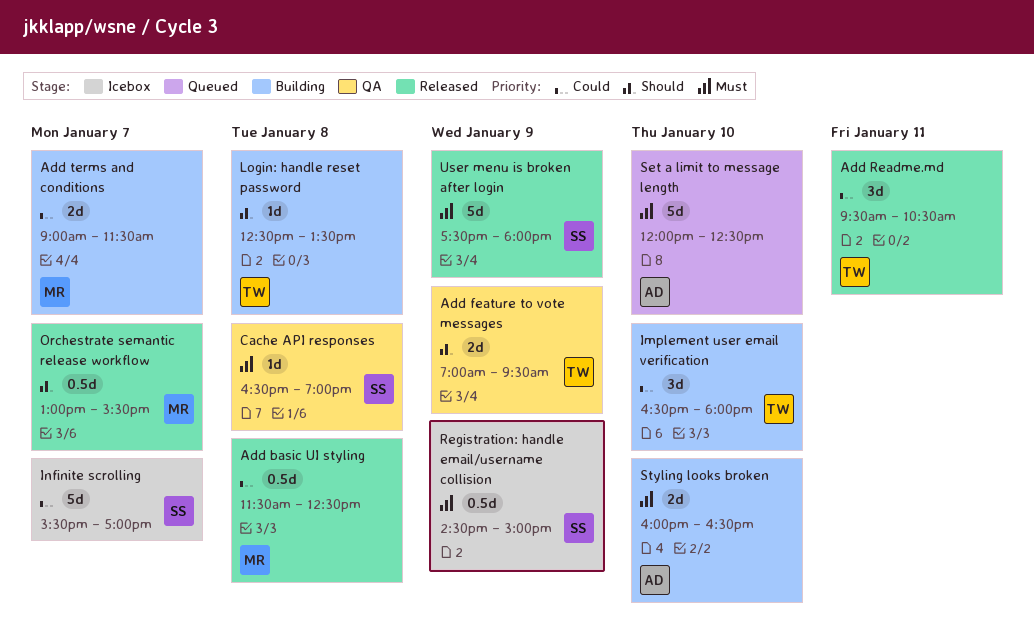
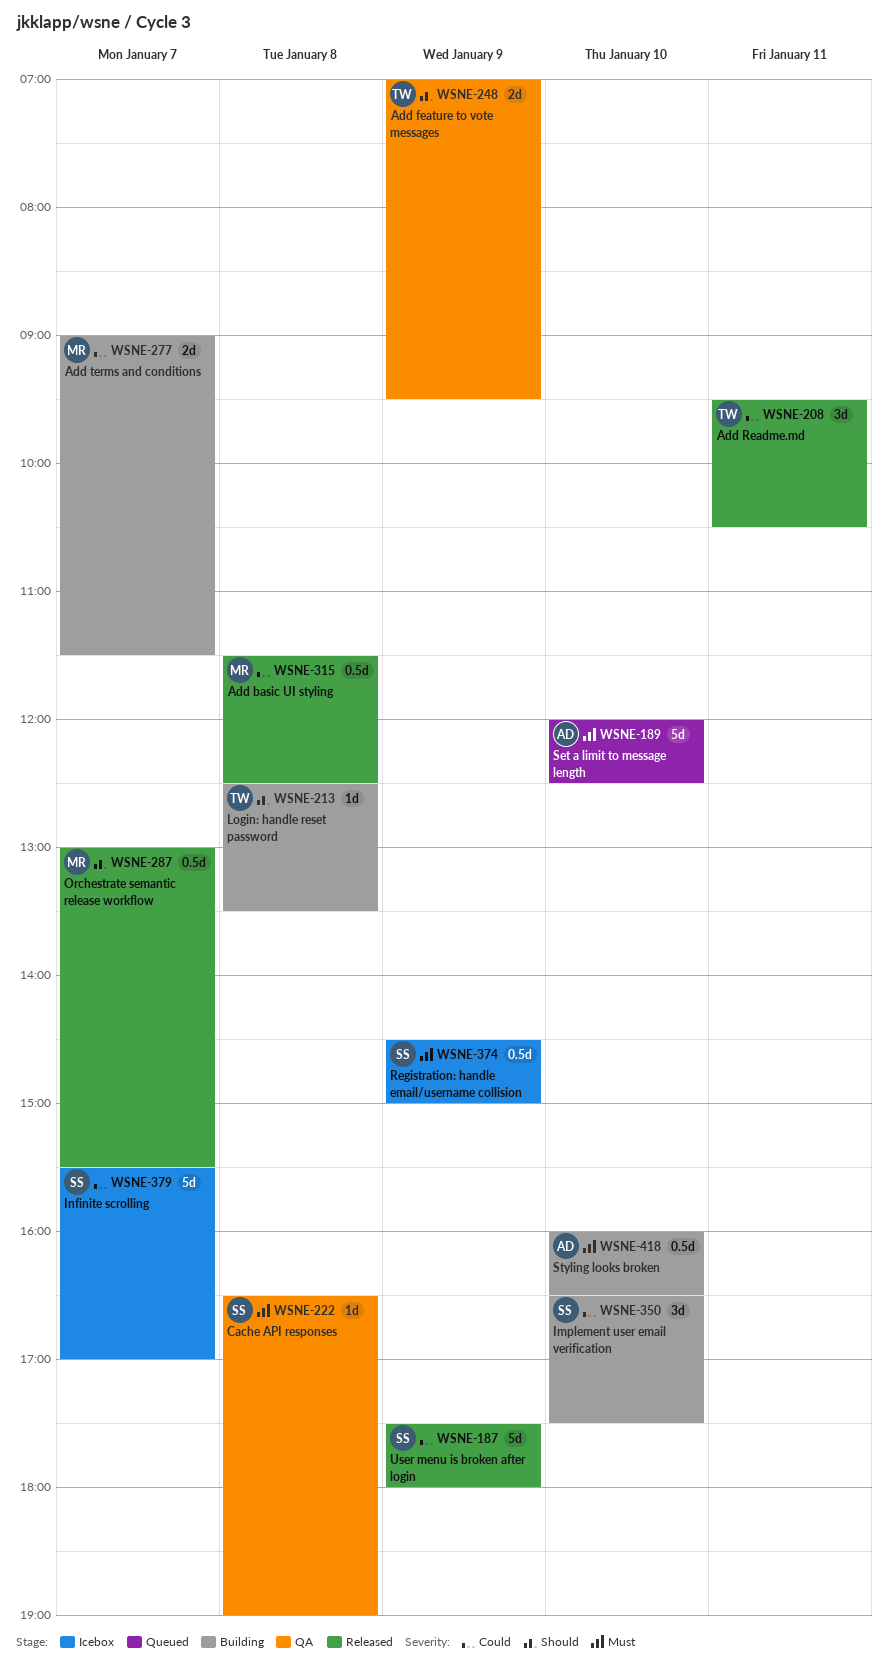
Implement user email verification, owner: TW -> SS
Implement user email verification, ends: 18:00 -> 17:30
Styling looks broken, estimate: 2d -> 0.5d
User menu is broken after login, priority: Must -> Could

